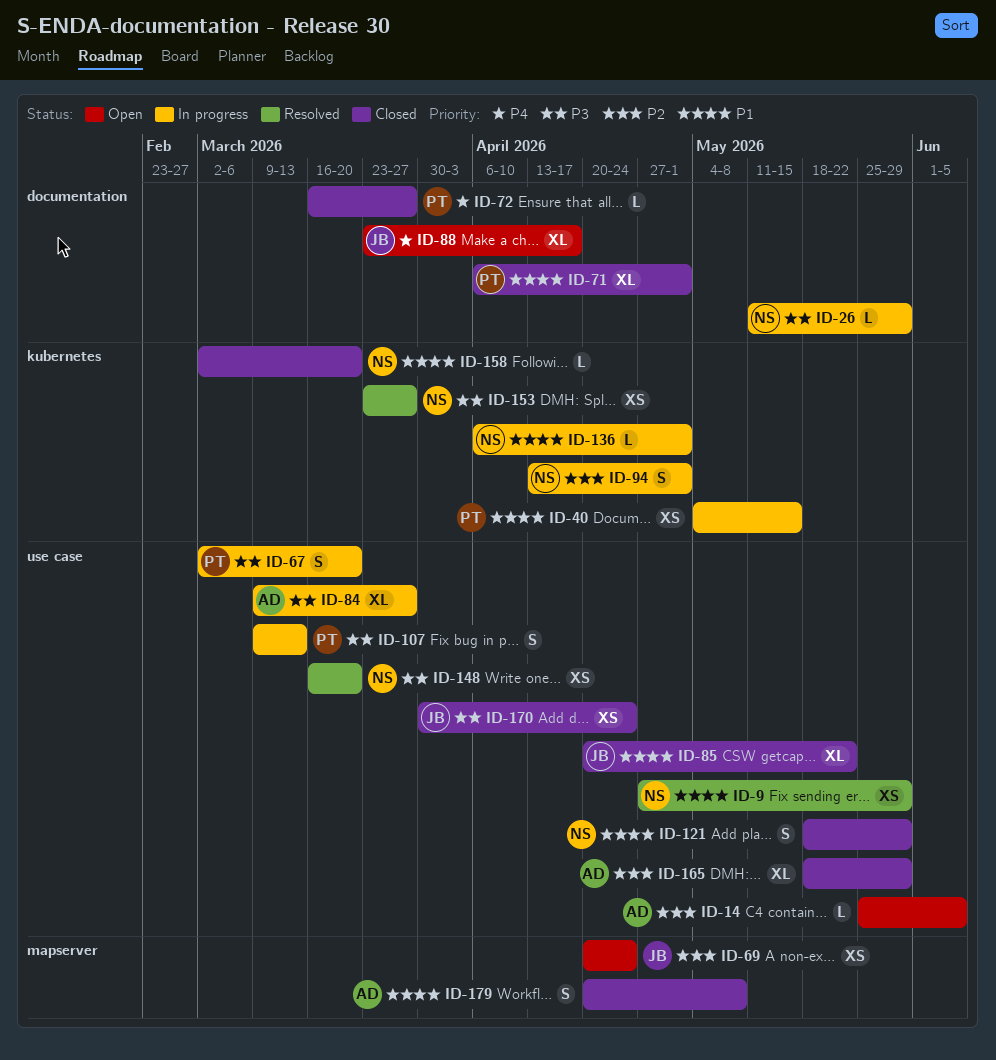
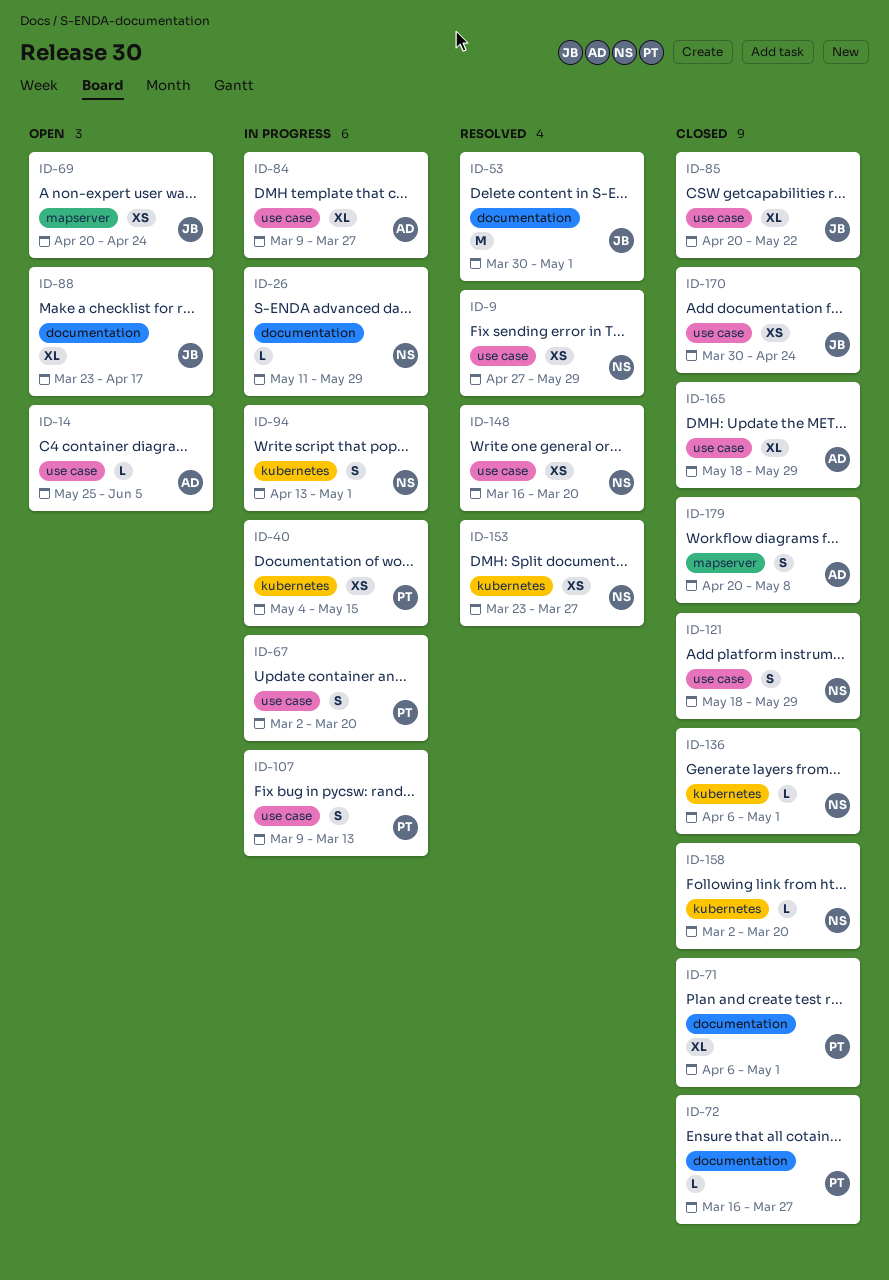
ID-53: none -> present
ID-136, status: In progress -> Closed

